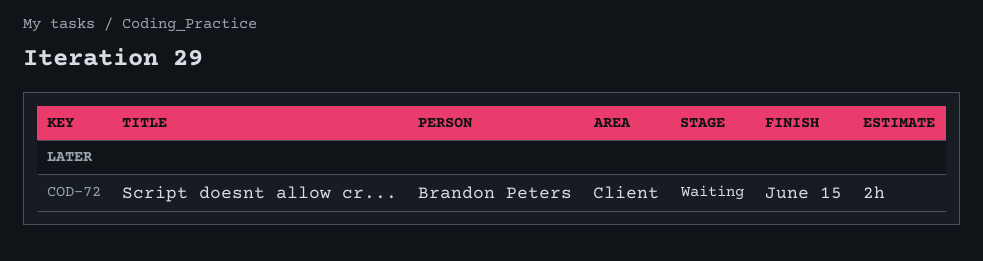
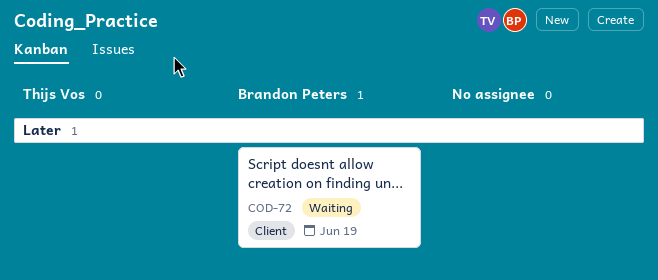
COD-72, due: Jun 15 -> Jun 19

